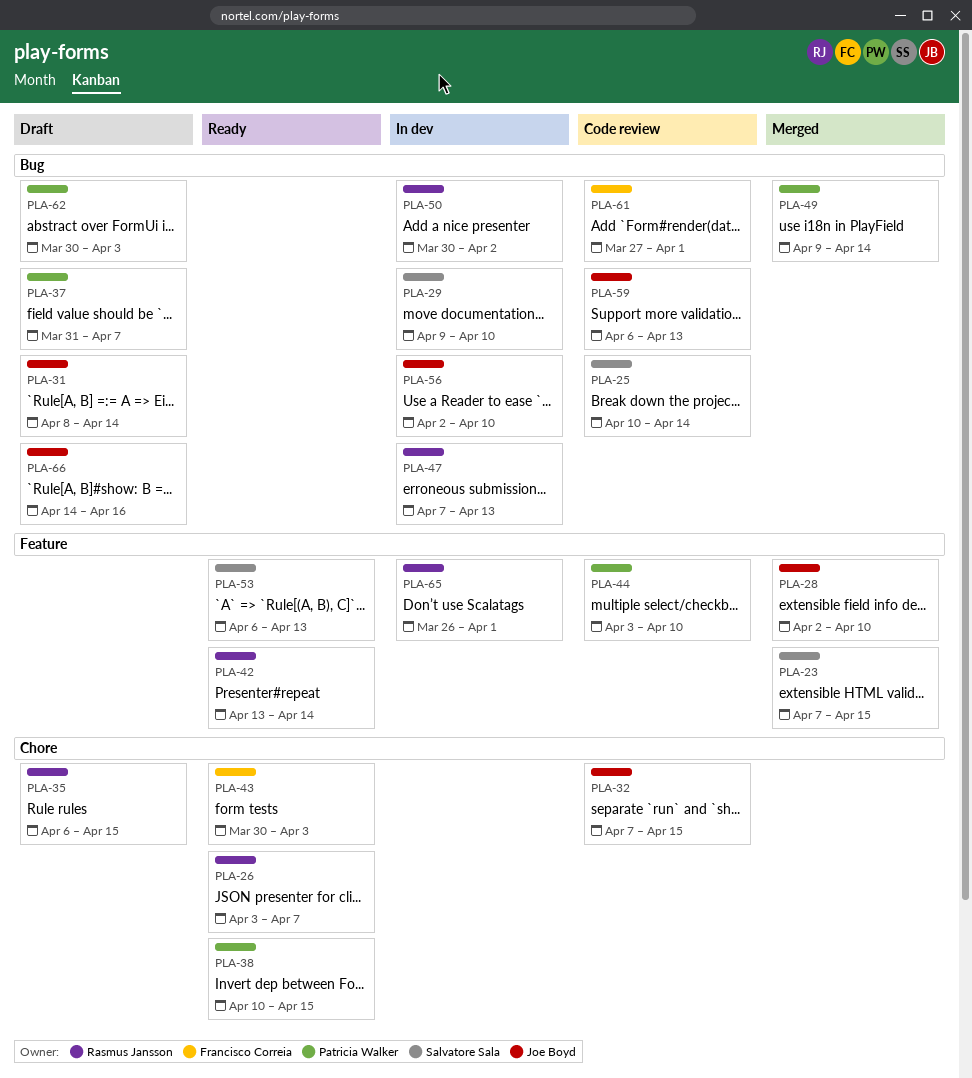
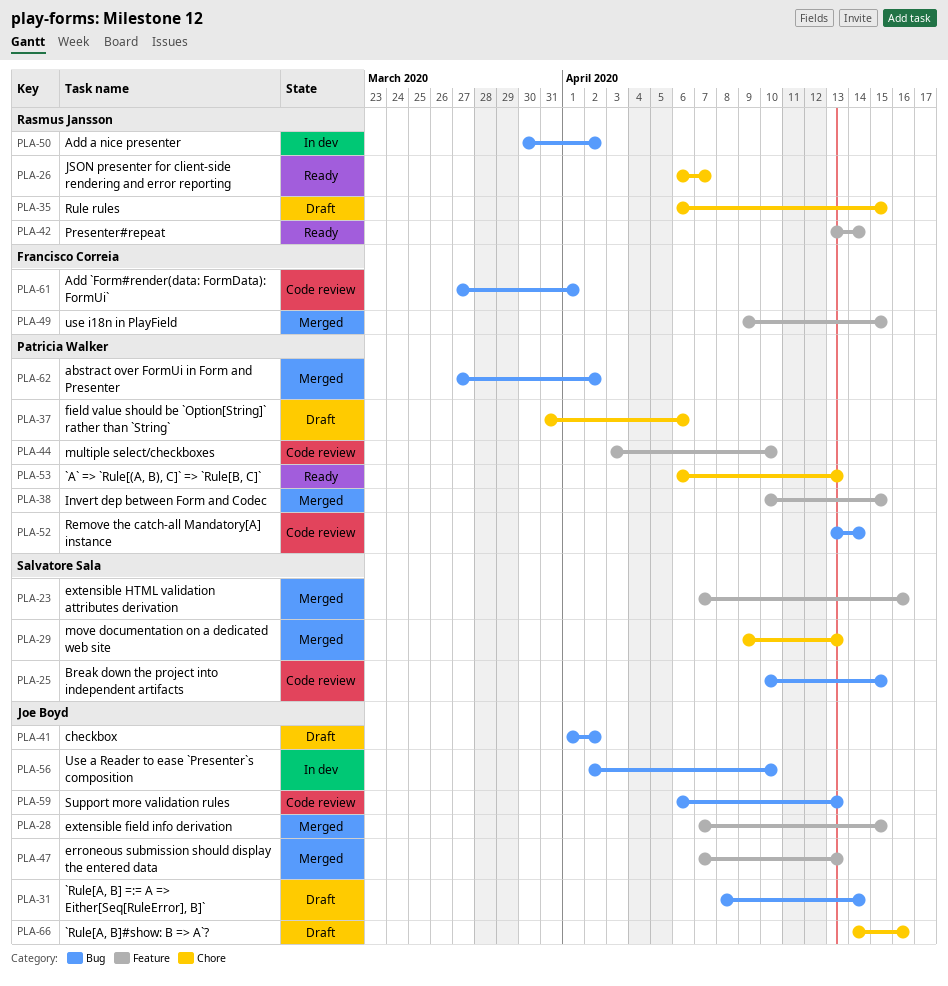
PLA-23, due: Apr 15 -> Apr 16
PLA-25, due: Apr 14 -> Apr 15
PLA-26, start: Apr 3 -> Apr 6
PLA-28, start: Apr 2 -> Apr 7
PLA-28, due: Apr 10 -> Apr 15
PLA-29, status: In dev -> Merged
PLA-29, label: Bug -> Chore
PLA-29, due: Apr 10 -> Apr 13
PLA-32: present -> none
PLA-37, label: Bug -> Chore
PLA-37, due: Apr 7 -> Apr 6
PLA-38, status: Ready -> Merged
PLA-38, label: Chore -> Feature
PLA-41: none -> present
PLA-43: present -> none
PLA-47, status: In dev -> Merged
PLA-47, owner: Rasmus Jansson -> Joe Boyd
PLA-47, label: Bug -> Feature
PLA-49, owner: Patricia Walker -> Francisco Correia
PLA-49, label: Bug -> Feature
PLA-49, due: Apr 14 -> Apr 15
PLA-52: none -> present
PLA-53, owner: Salvatore Sala -> Patricia Walker
PLA-53, label: Feature -> Chore
PLA-62, status: Draft -> Merged
PLA-62, start: Mar 30 -> Mar 27
PLA-62, due: Apr 3 -> Apr 2
PLA-65: present -> none
PLA-66, label: Bug -> Chore

